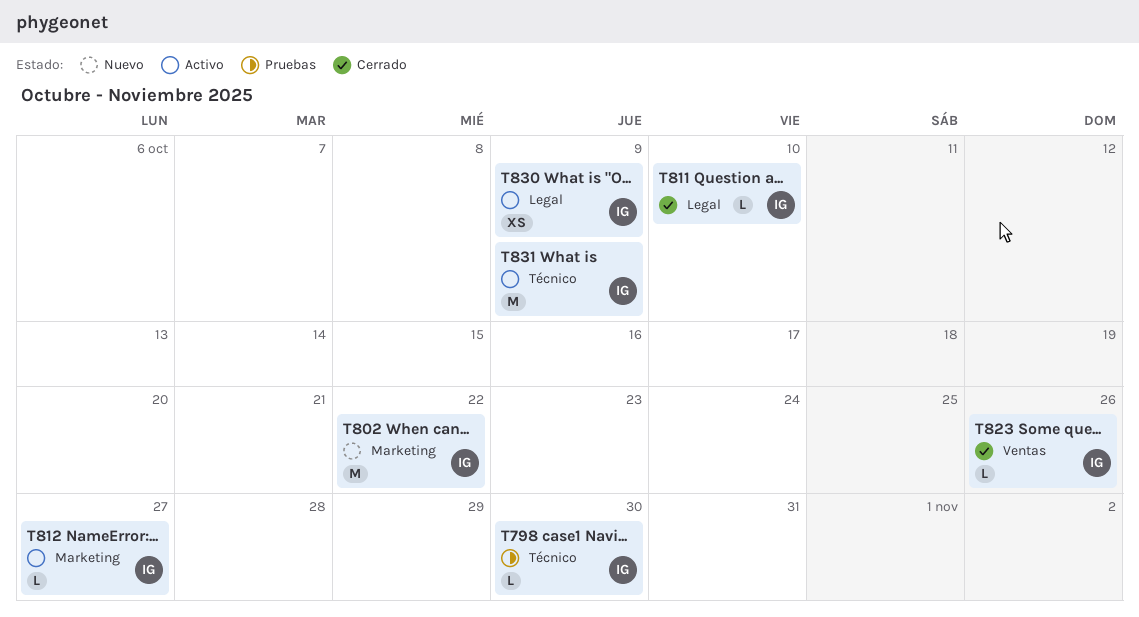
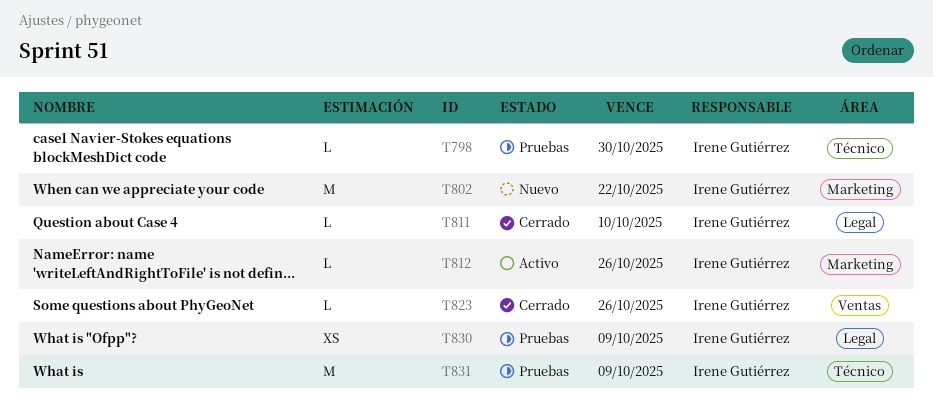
T812, due: Oct 27 -> Oct 26
T830, status: Activo -> Pruebas
T831, status: Activo -> Pruebas

